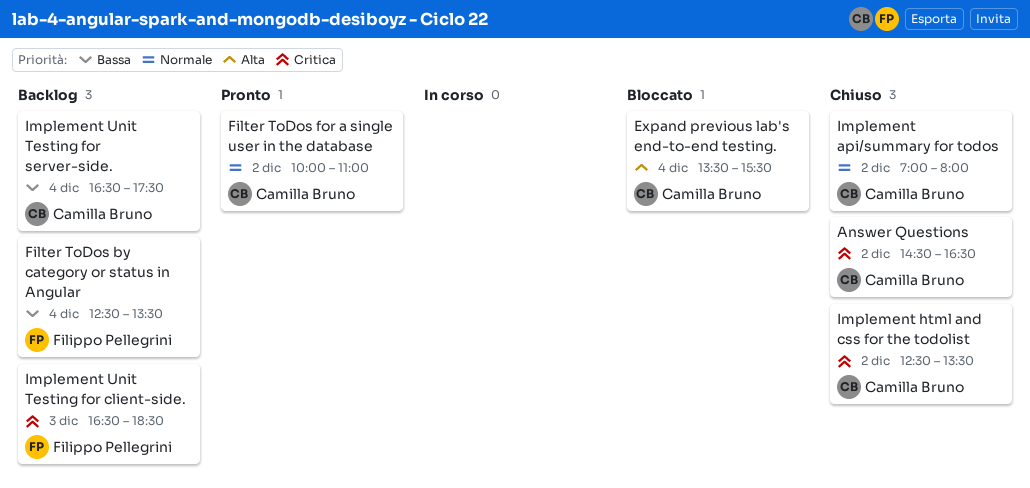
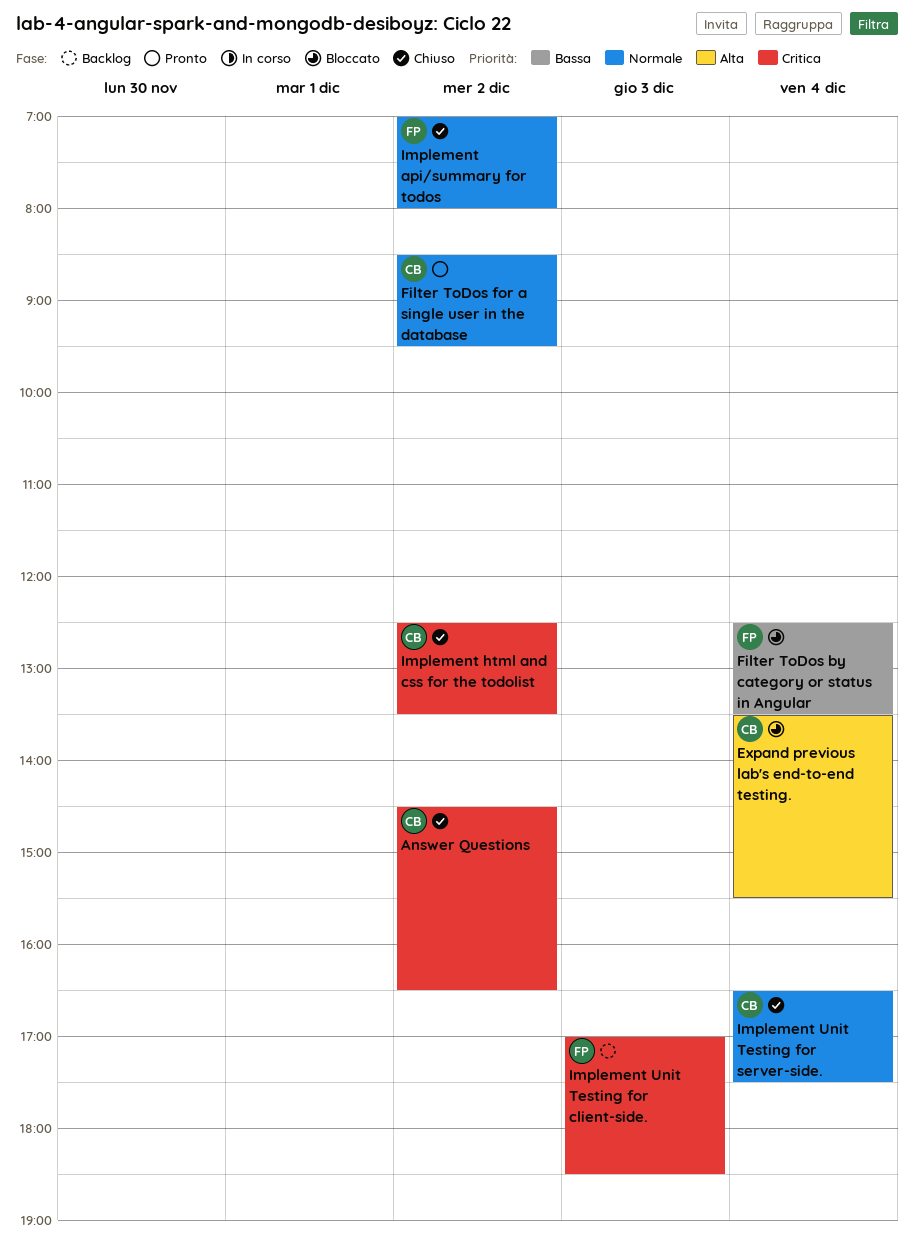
Filter ToDos by category or status in Angular, status: Backlog -> Bloccato
Filter ToDos for a single user in the database, begins: 10:00 -> 08:30
Filter ToDos for a single user in the database, ends: 11:00 -> 09:30
Implement api/summary for todos, owner: Camilla Bruno -> Filippo Pellegrini
Implement Unit Testing for client-side., begins: 16:30 -> 17:00
Implement Unit Testing for server-side., status: Backlog -> Chiuso
Implement Unit Testing for server-side., priority: Bassa -> Normale

